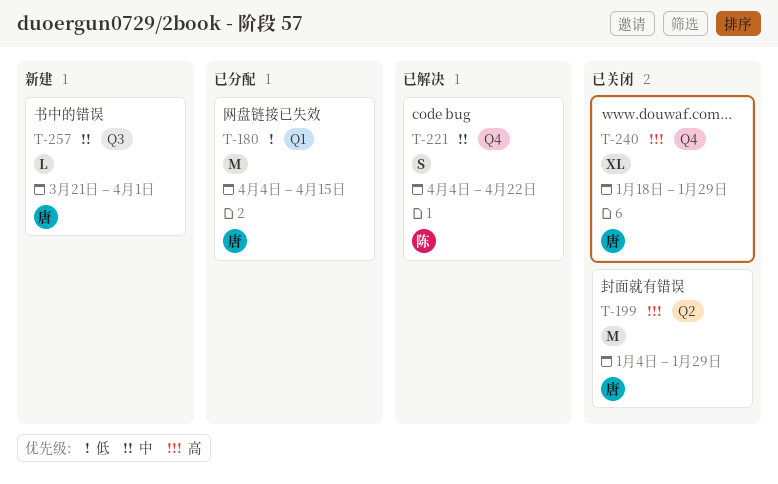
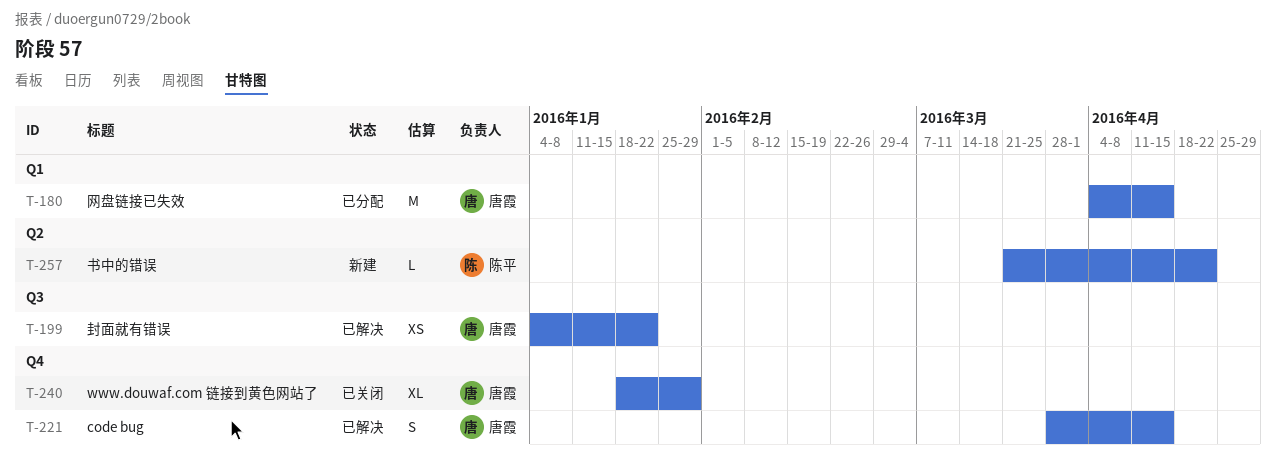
T-199, status: 已关闭 -> 已解决
T-199, label: Q2 -> Q3
T-199, estimate: M -> XS
T-199, due: Jan 29 -> Jan 22
T-221, owner: 陈平 -> 唐霞
T-221, start: Apr 4 -> Mar 28
T-221, due: Apr 22 -> Apr 15
T-257, owner: 唐霞 -> 陈平
T-257, label: Q3 -> Q2
T-257, due: Apr 1 -> Apr 22

